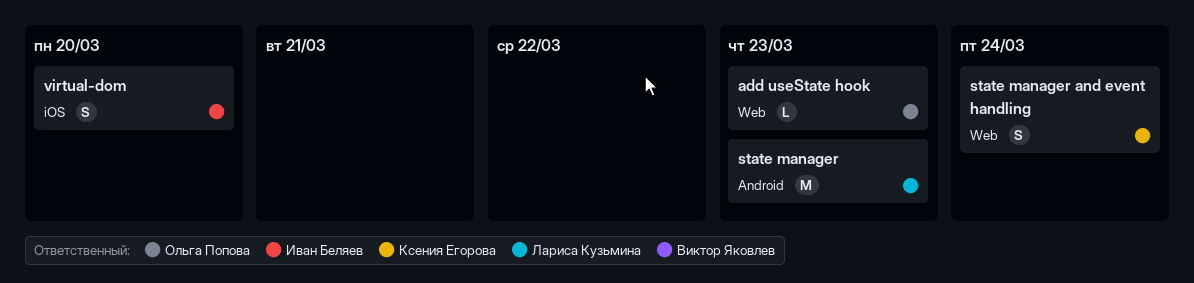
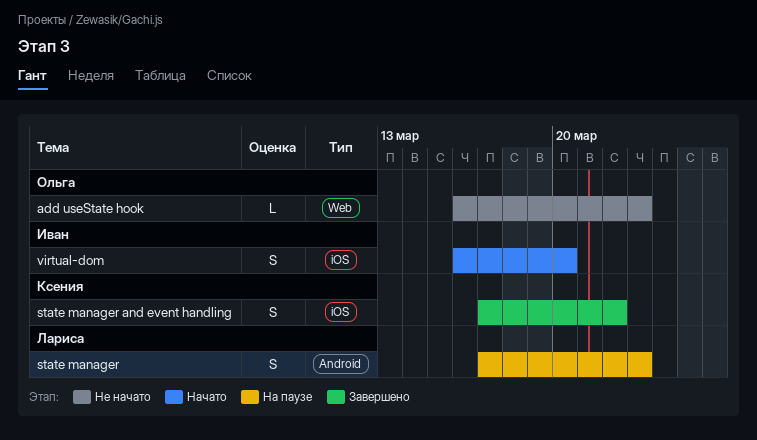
state manager, estimate: M -> S
state manager and event handling, label: Web -> iOS
state manager and event handling, due: Mar 24 -> Mar 22

